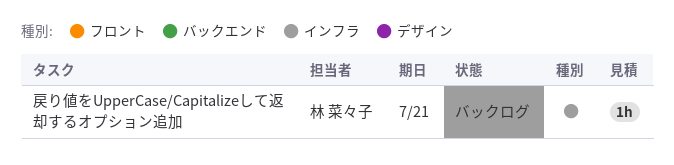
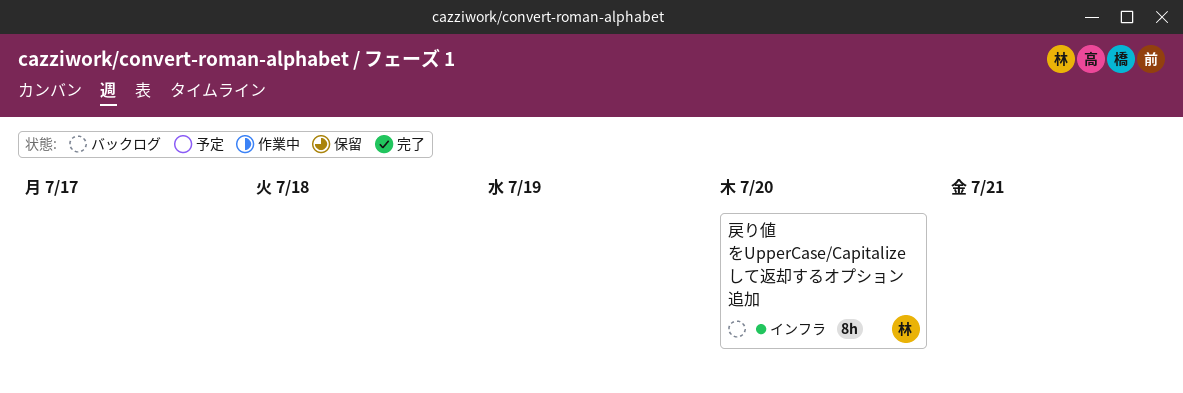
戻り値をUpperCase/Capitalizeして返却するオプション追加, estimate: 1h -> 8h
戻り値をUpperCase/Capitalizeして返却するオプション追加, due: Jul 21 -> Jul 20

